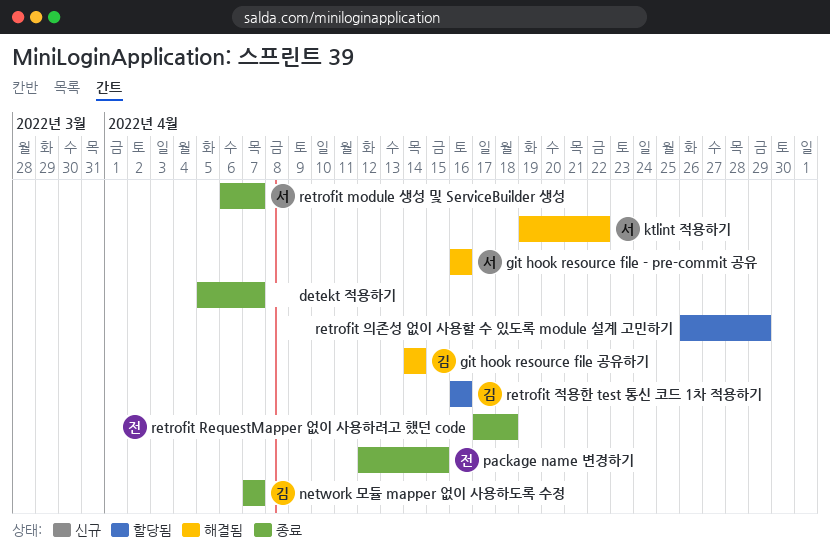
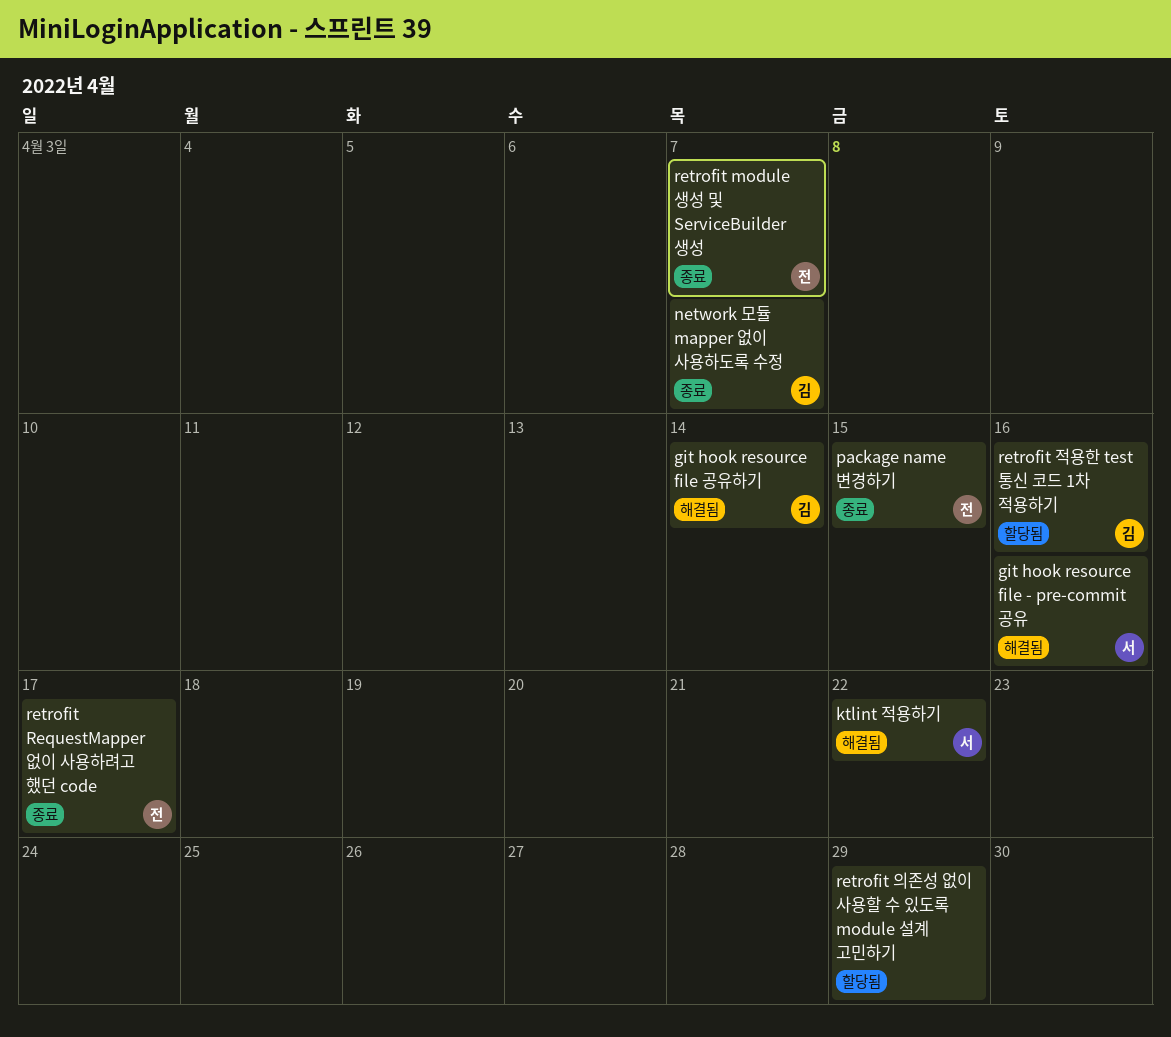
detekt 적용하기: present -> none
retrofit module 생성 및 ServiceBuilder 생성, owner: 서 -> 전
retrofit RequestMapper 없이 사용하려고 했던 code, due: Apr 18 -> Apr 17

